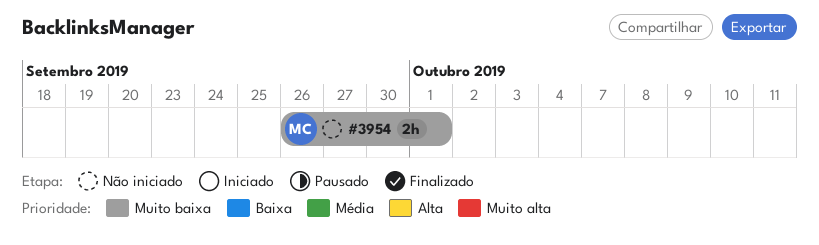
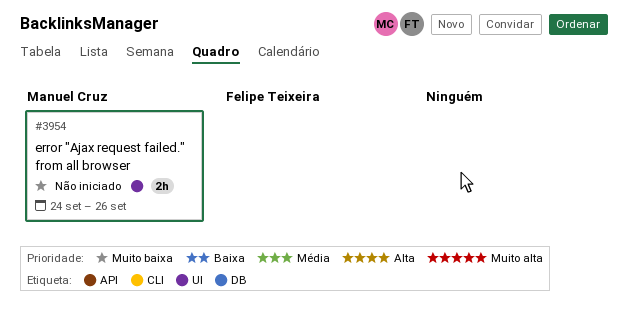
#3954, start: Sep 26 -> Sep 24
#3954, due: Oct 1 -> Sep 26

